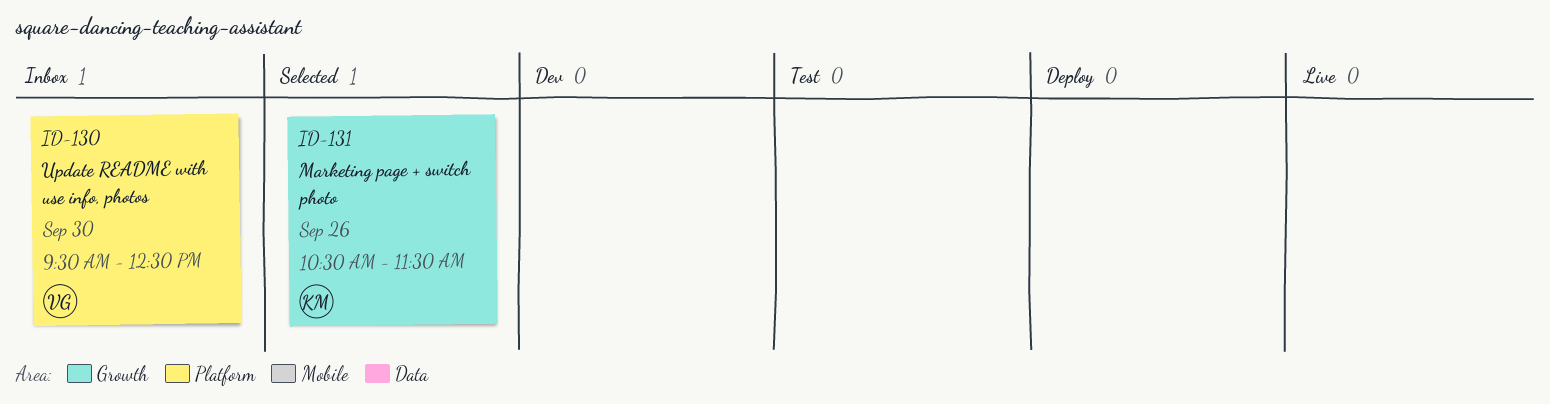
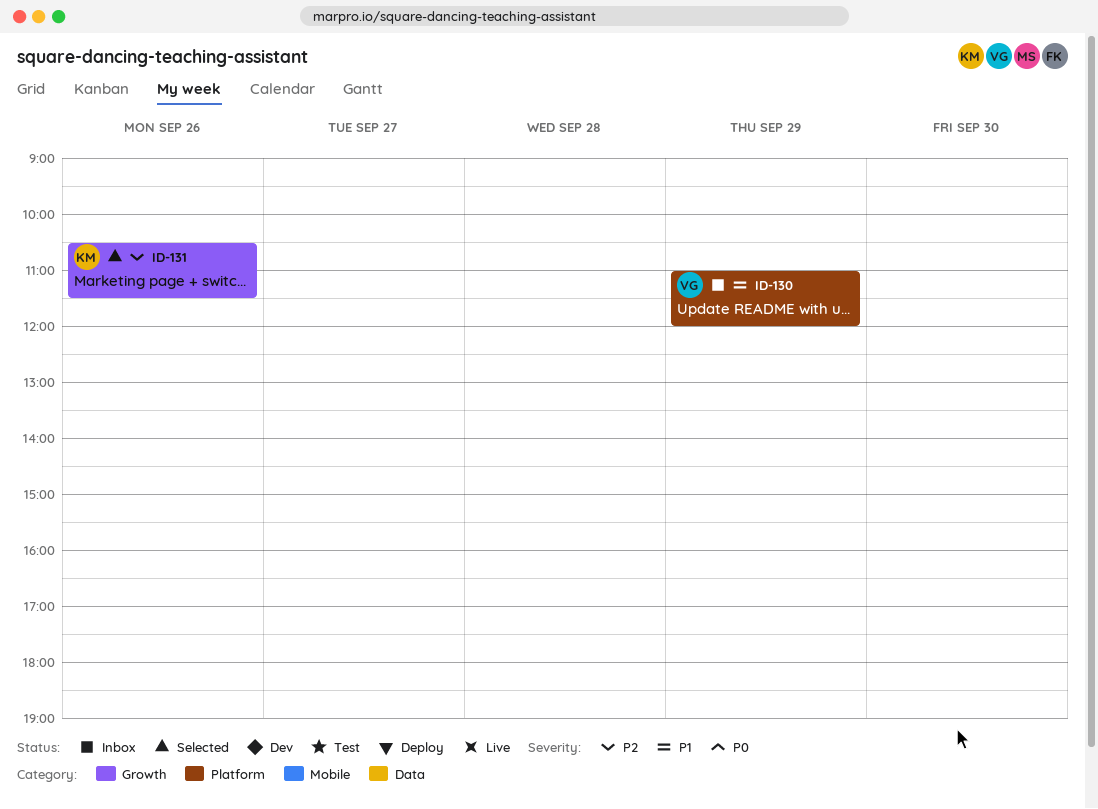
ID-130, day: Sep 30 -> Sep 29
ID-130, begins: 09:30 -> 11:00
ID-130, ends: 12:30 -> 12:00

